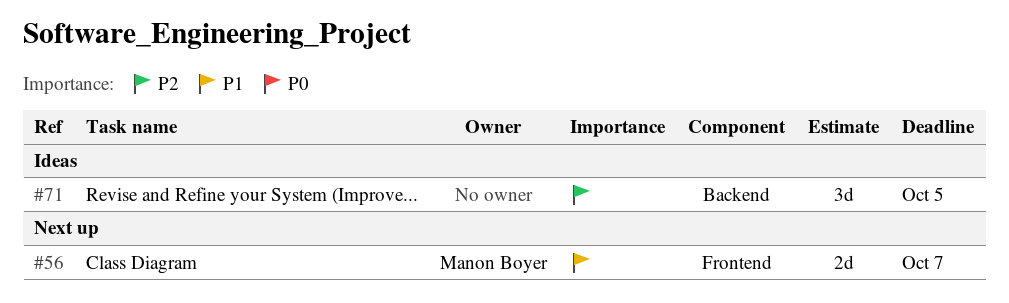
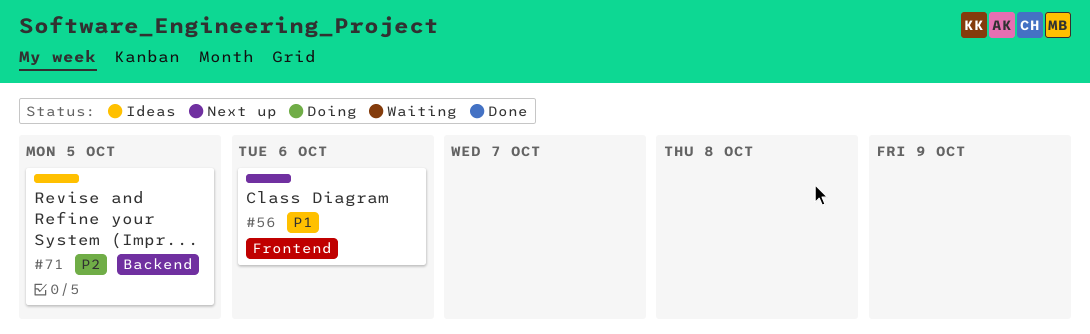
#56, due: Oct 7 -> Oct 6

